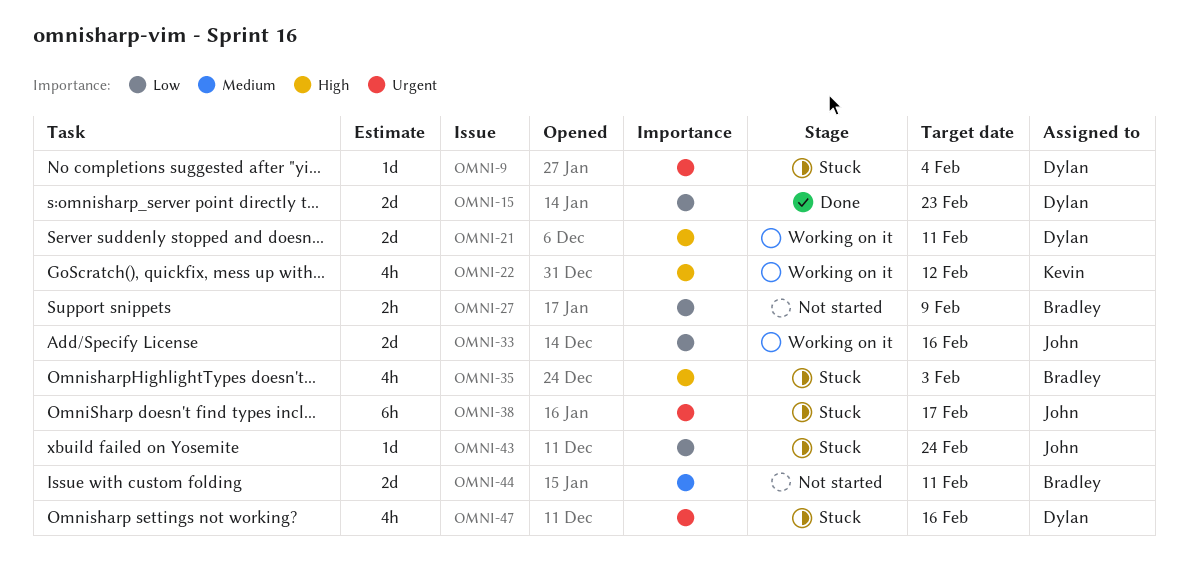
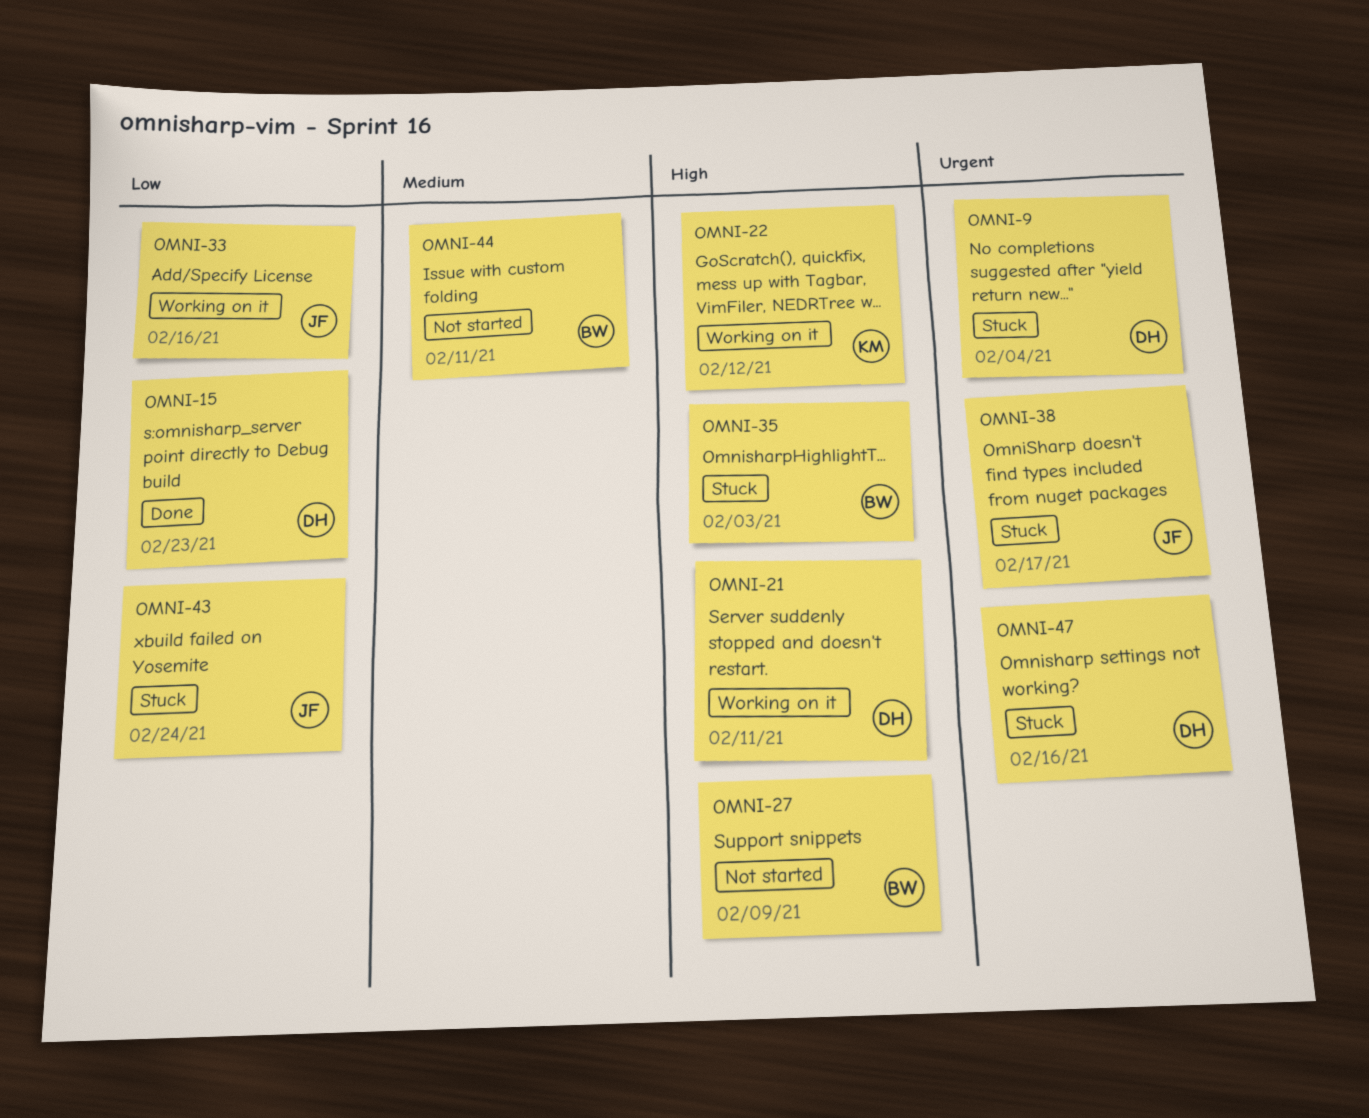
OMNI-27, priority: Low -> High

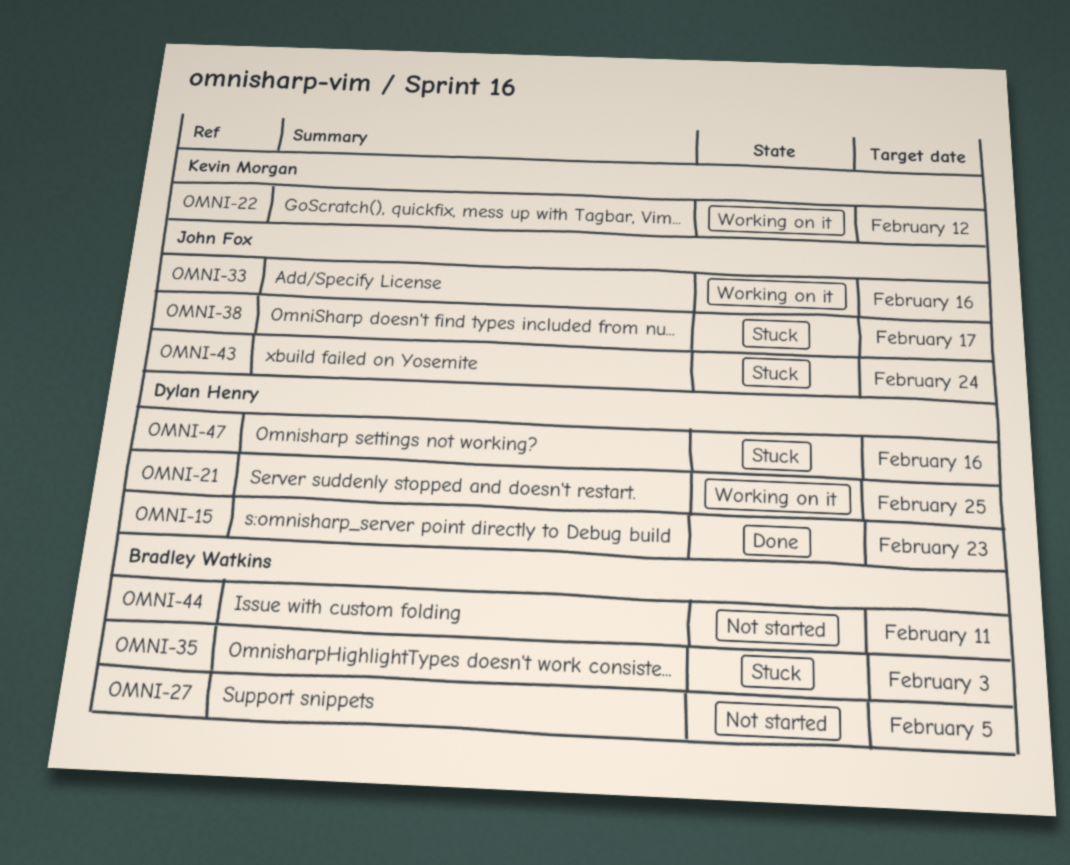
OMNI-9: present -> none
OMNI-21, due: Feb 11 -> Feb 25
OMNI-27, due: Feb 9 -> Feb 5

